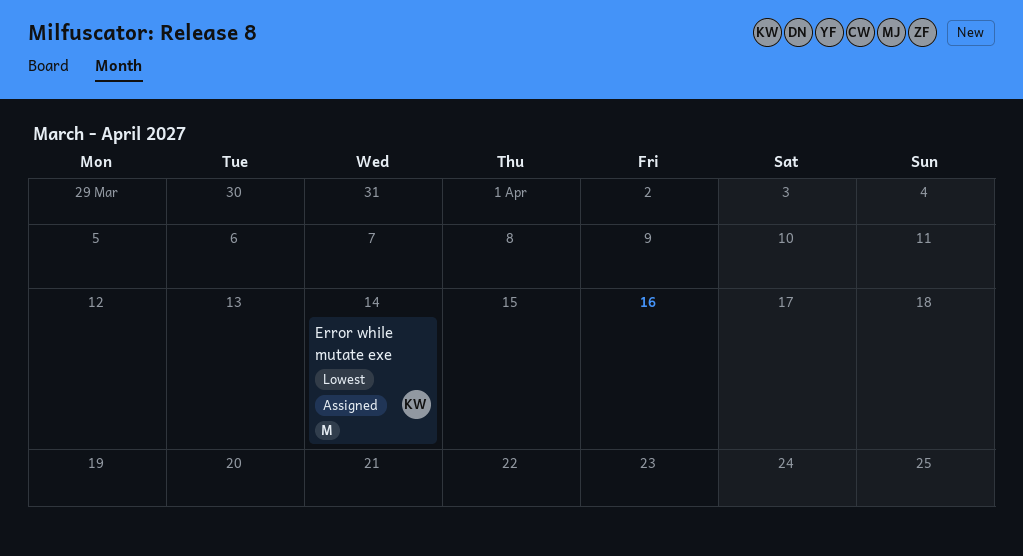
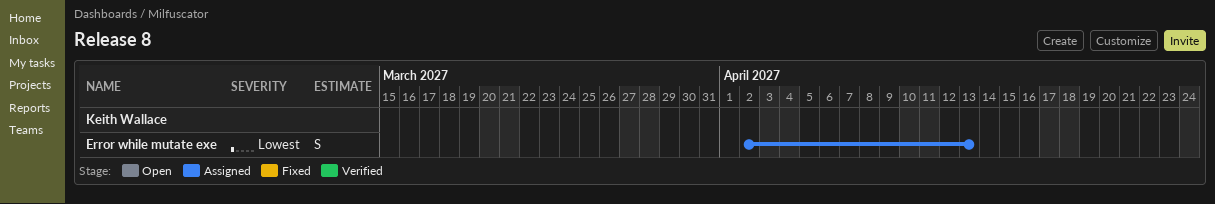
Error while mutate exe, estimate: M -> S
Error while mutate exe, due: Apr 14 -> Apr 13

